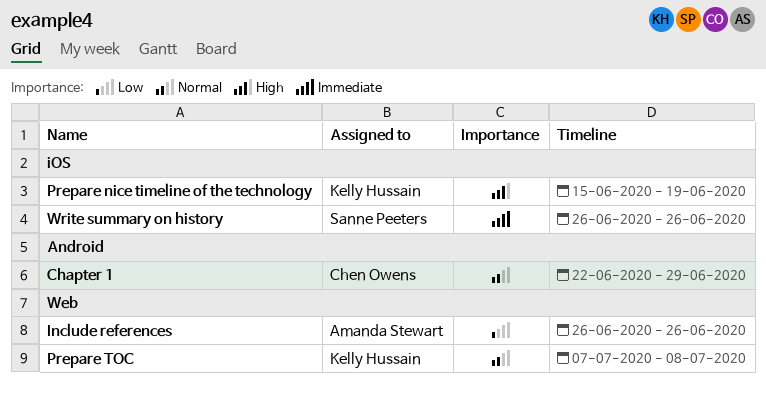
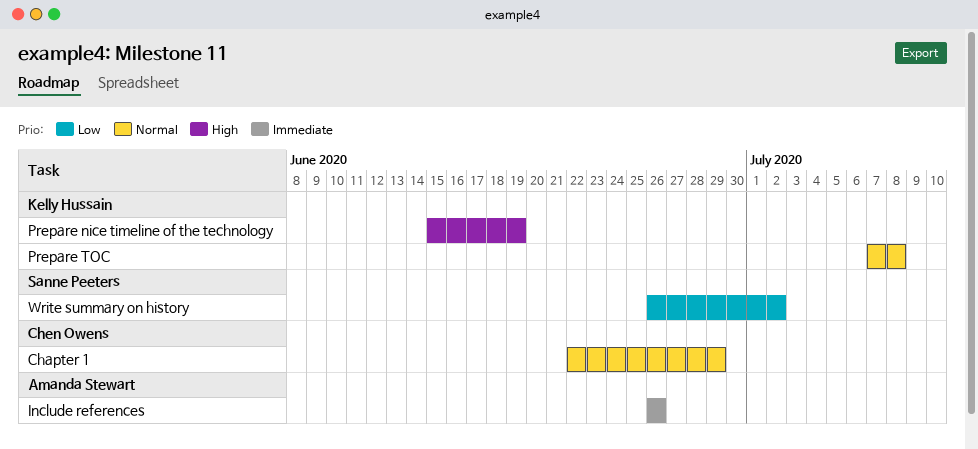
Include references, priority: Low -> Immediate
Write summary on history, priority: Immediate -> Low
Write summary on history, due: Jun 26 -> Jul 2

